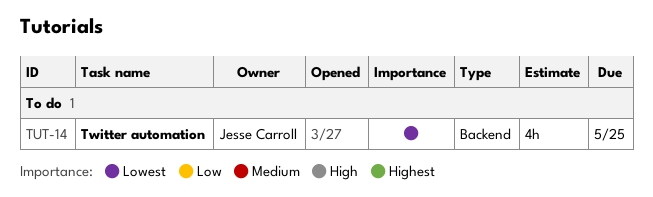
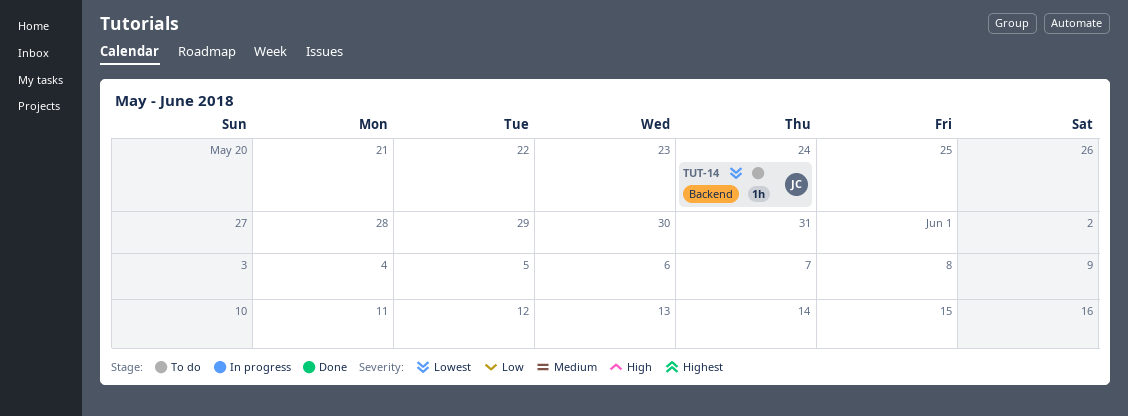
TUT-14, estimate: 4h -> 1h
TUT-14, due: May 25 -> May 24

